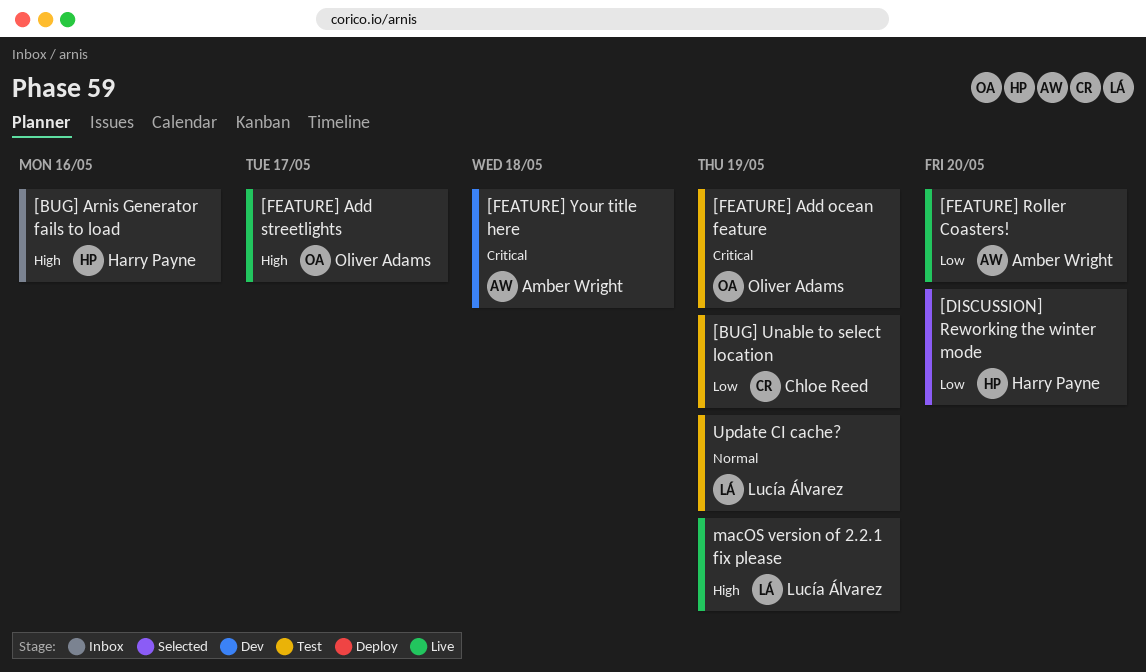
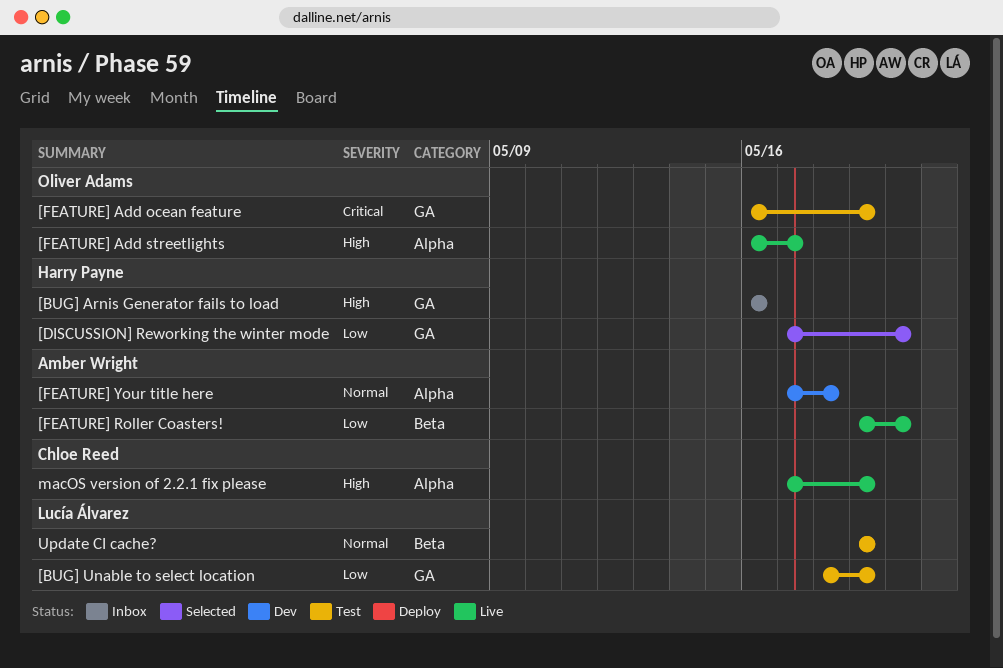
[BUG] Unable to select location, owner: Chloe Reed -> Lucía Álvarez
[FEATURE] Your title here, priority: Critical -> Normal
macOS version of 2.2.1 fix please, owner: Lucía Álvarez -> Chloe Reed

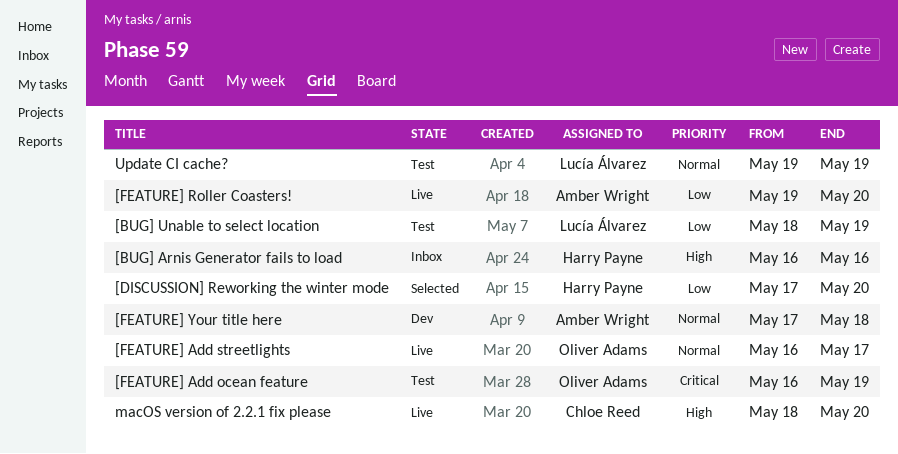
[FEATURE] Add streetlights, priority: High -> Normal
macOS version of 2.2.1 fix please, start: May 17 -> May 18
macOS version of 2.2.1 fix please, due: May 19 -> May 20

